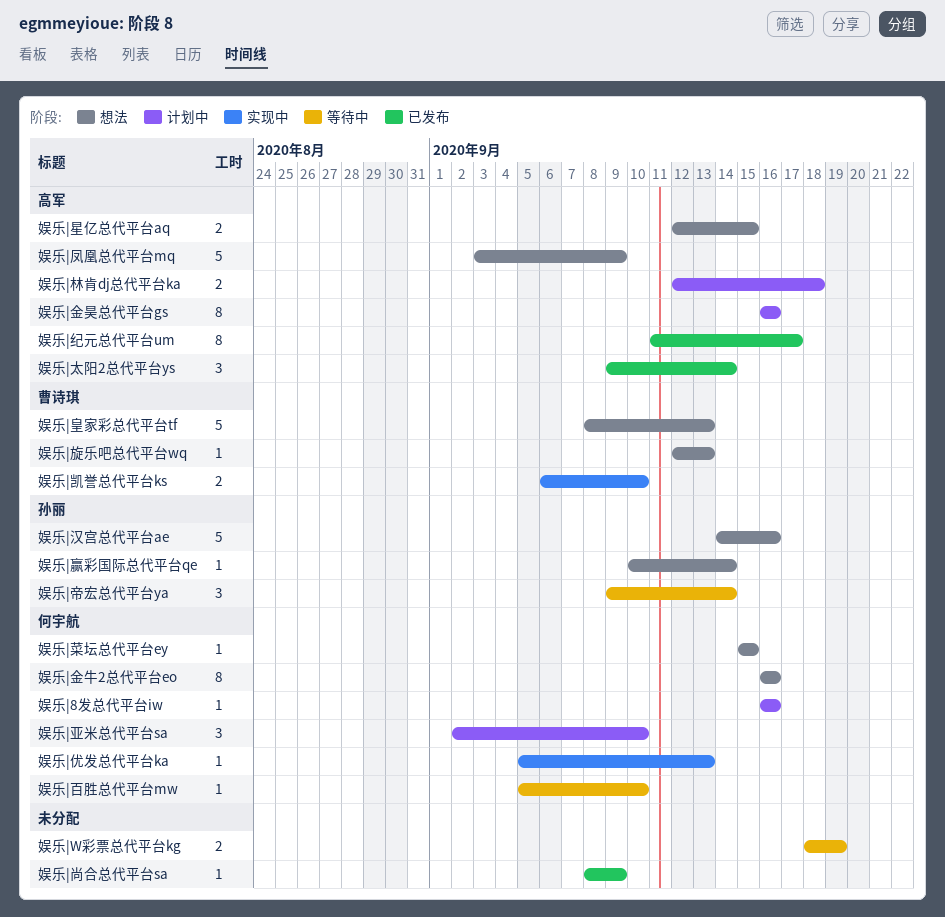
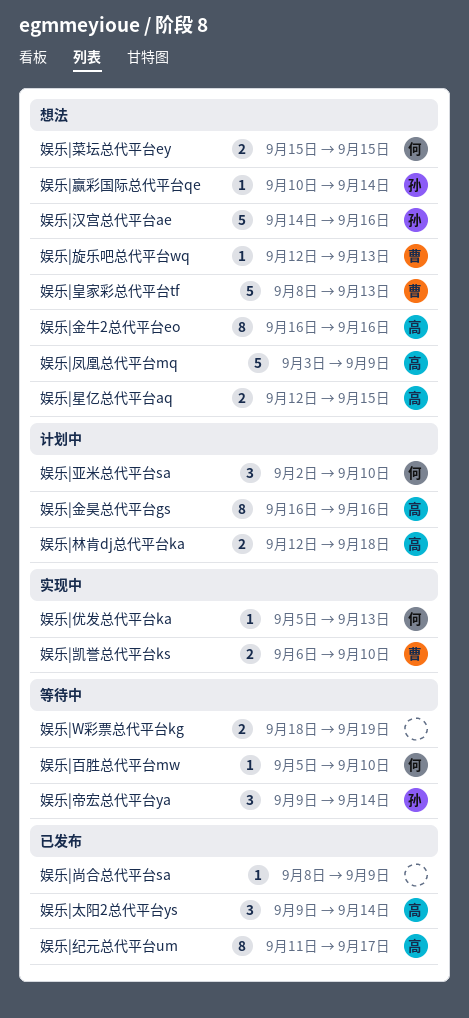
娱乐|8发总代平台iw: present -> none
娱乐|菜坛总代平台ey, estimate: 1 -> 2
娱乐|金牛2总代平台eo, owner: 何宇航 -> 高军

